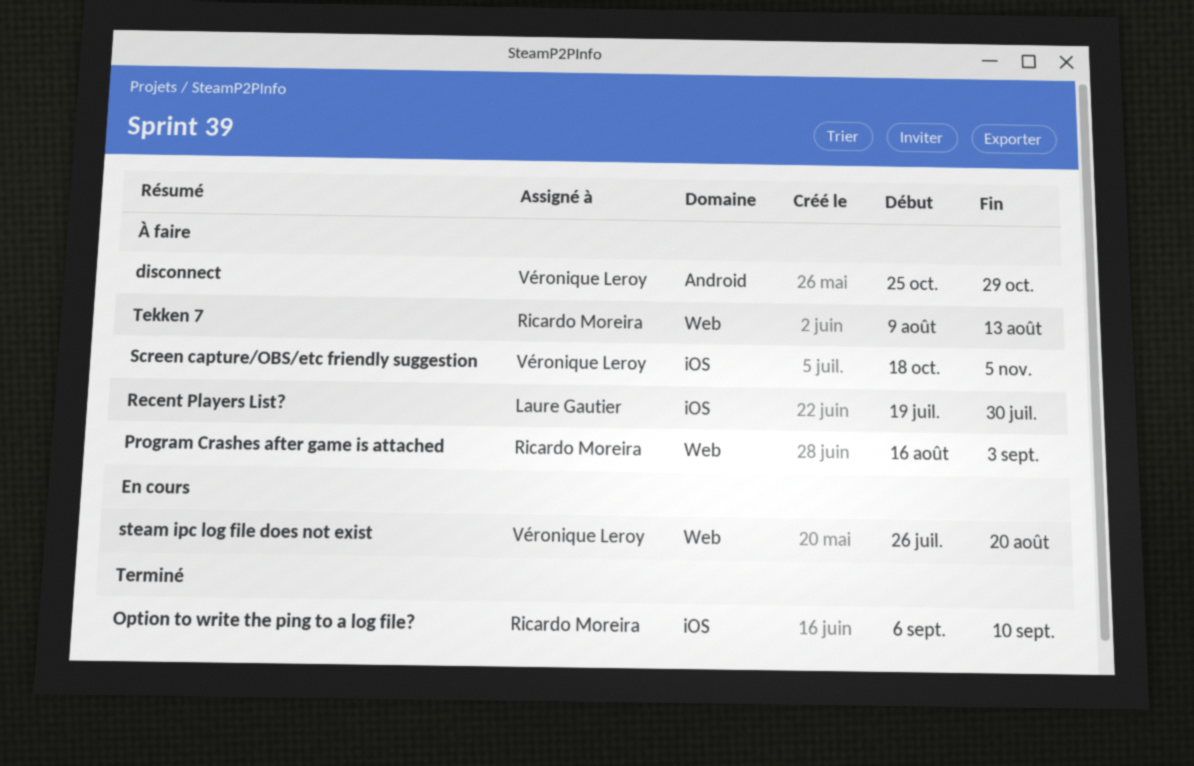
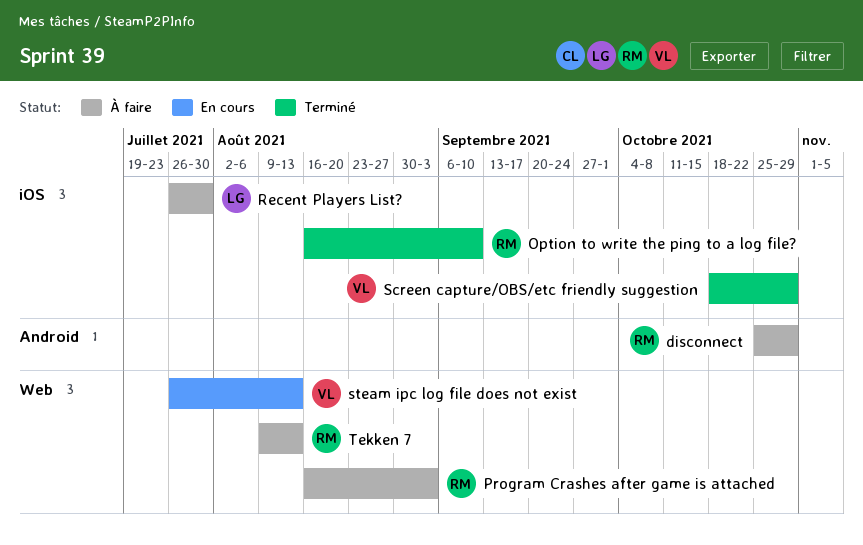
disconnect, owner: Véronique Leroy -> Ricardo Moreira
Option to write the ping to a log file?, start: Sep 6 -> Aug 16
Recent Players List?, start: Jul 19 -> Jul 26
Screen capture/OBS/etc friendly suggestion, status: À faire -> Terminé
Screen capture/OBS/etc friendly suggestion, due: Nov 5 -> Oct 29
steam ipc log file does not exist, due: Aug 20 -> Aug 13

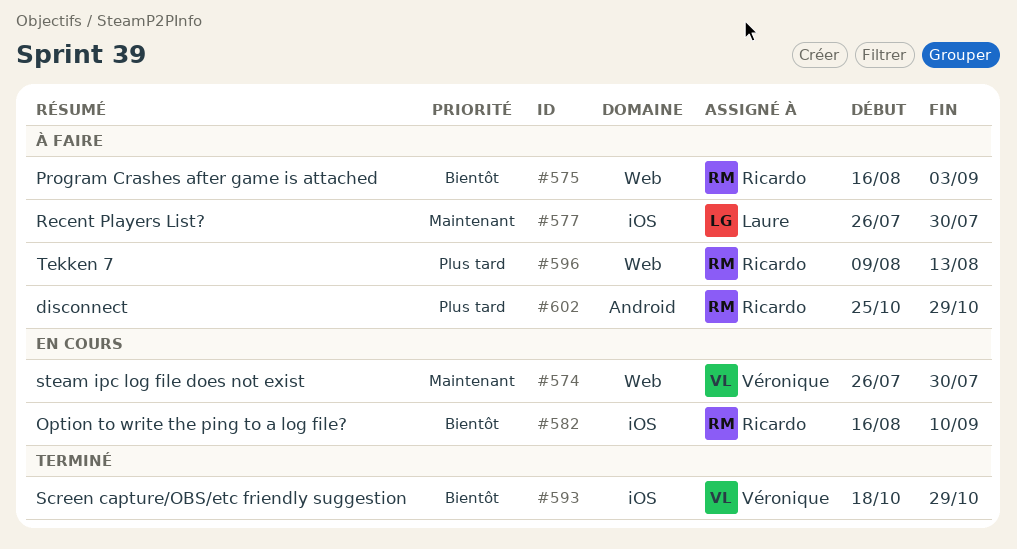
Option to write the ping to a log file?, status: Terminé -> En cours
steam ipc log file does not exist, due: Aug 13 -> Jul 30

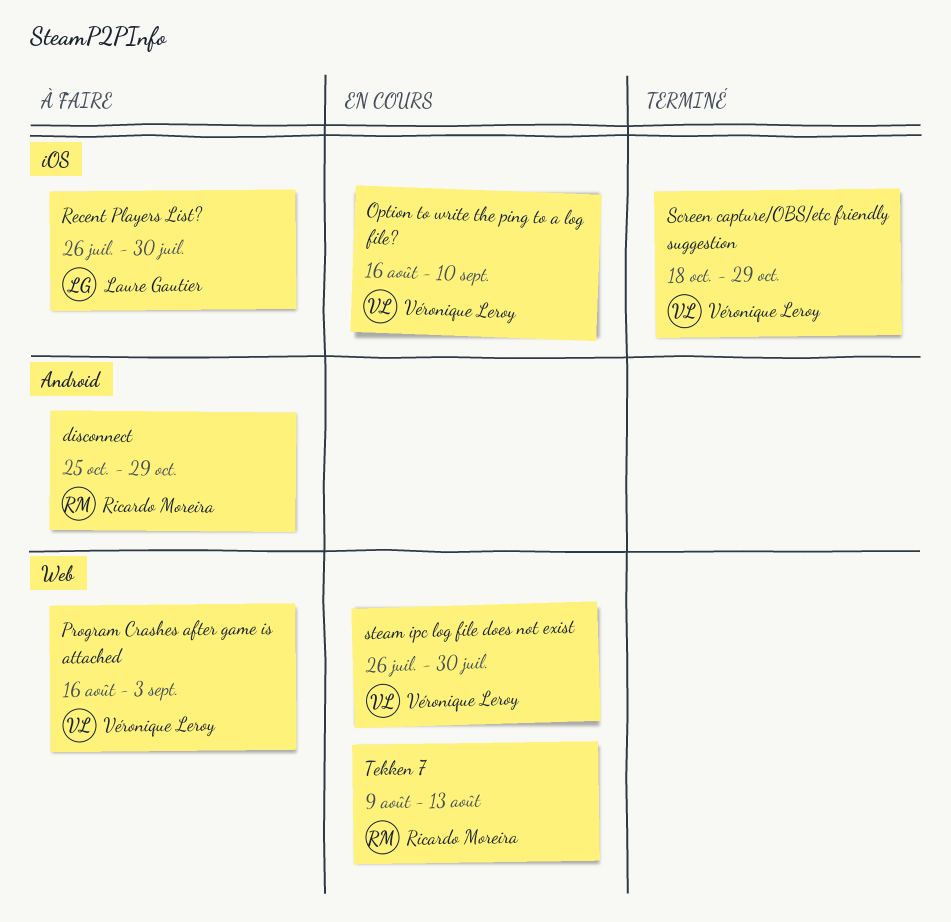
Option to write the ping to a log file?, owner: Ricardo Moreira -> Véronique Leroy
Program Crashes after game is attached, owner: Ricardo Moreira -> Véronique Leroy
Tekken 7, status: À faire -> En cours

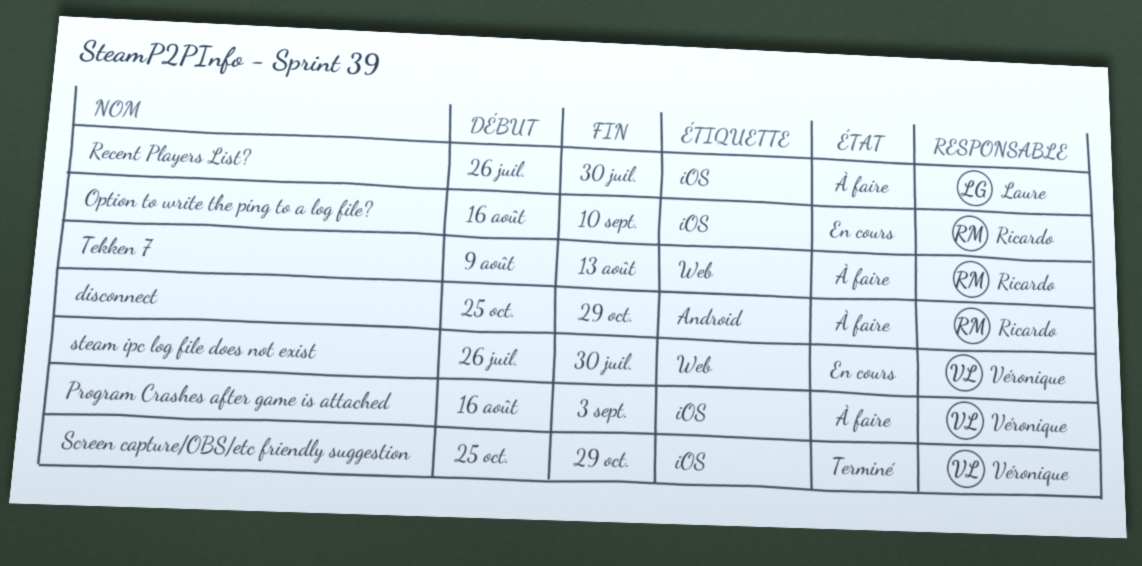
Option to write the ping to a log file?, owner: Véronique Leroy -> Ricardo Moreira
Program Crashes after game is attached, label: Web -> iOS
Screen capture/OBS/etc friendly suggestion, start: Oct 18 -> Oct 25
Tekken 7, status: En cours -> À faire

